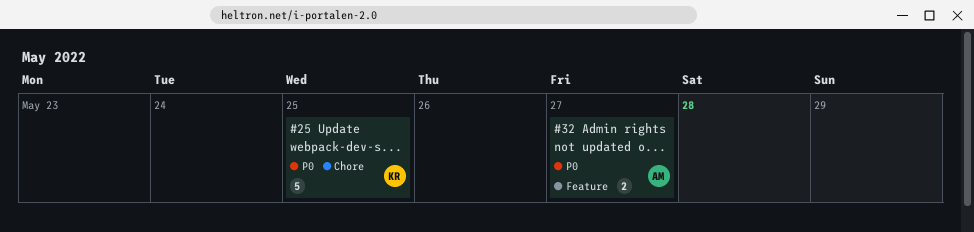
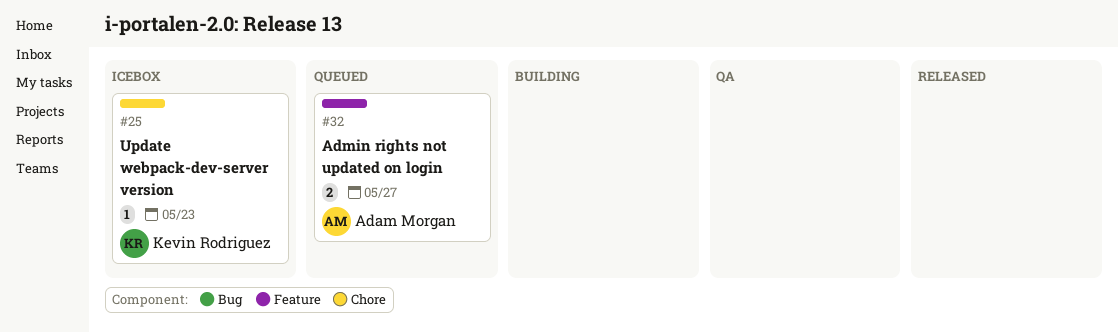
#25, estimate: 5 -> 1
#25, due: May 25 -> May 23

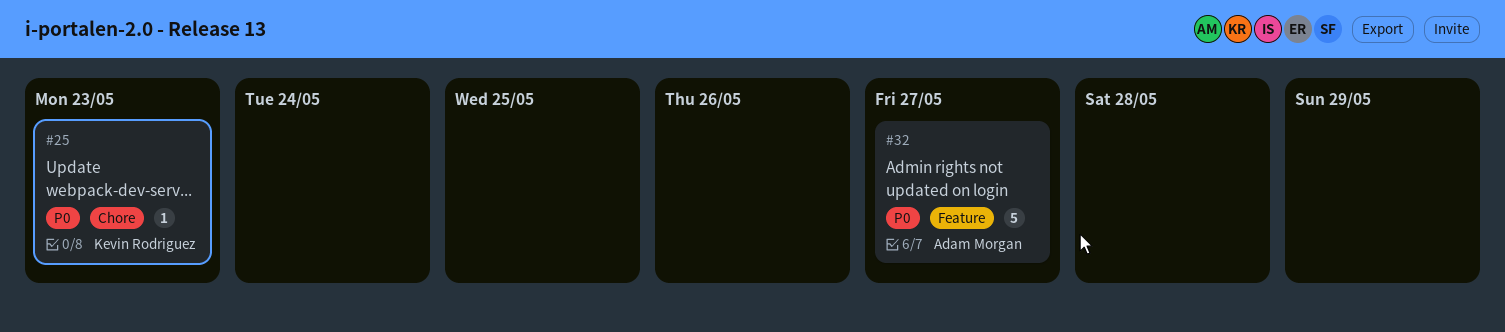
#32, estimate: 2 -> 5

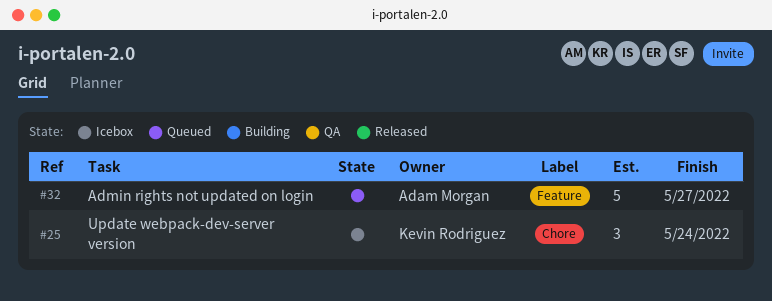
#25, estimate: 1 -> 3
#25, due: May 23 -> May 24

